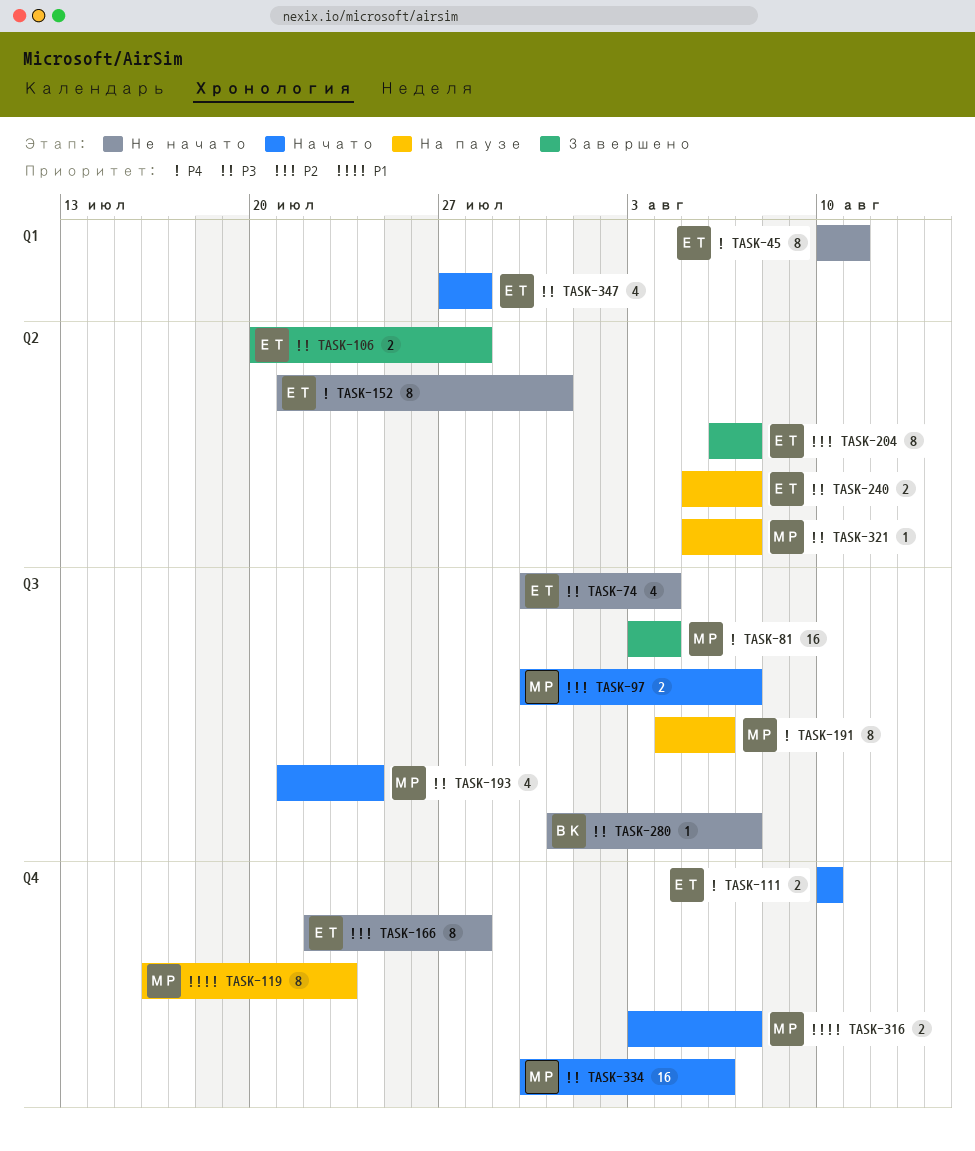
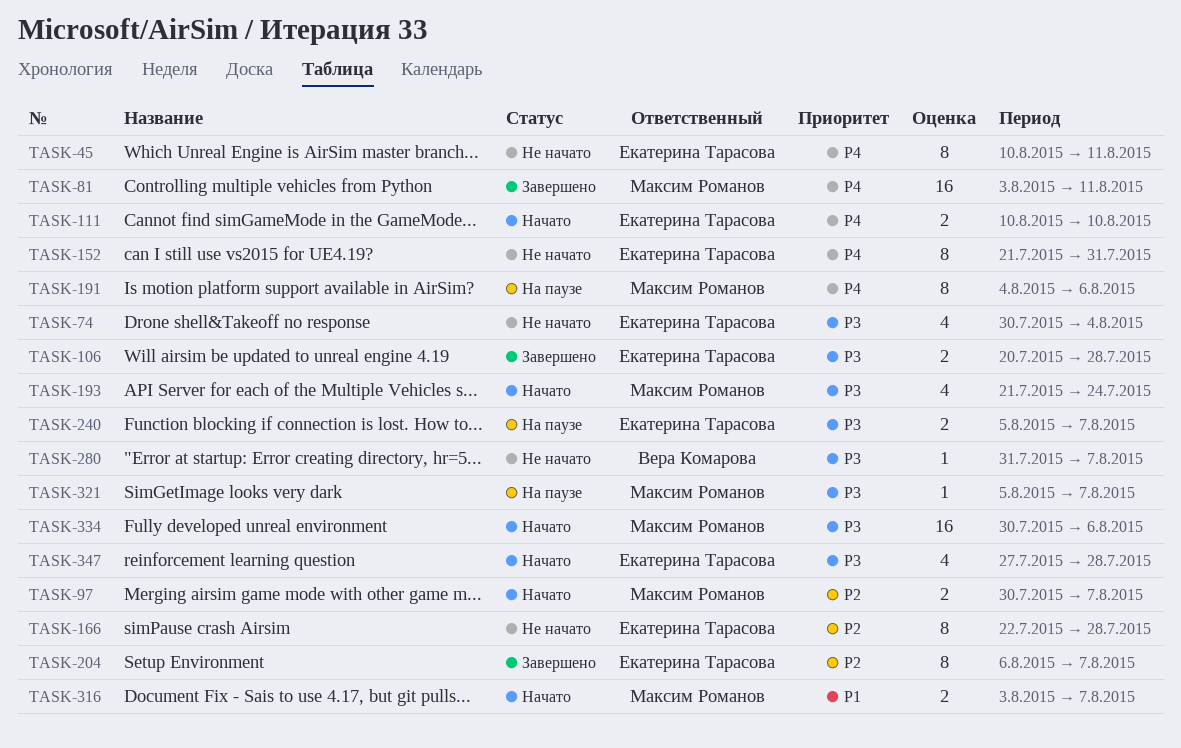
TASK-81, due: Aug 4 -> Aug 11
TASK-119: present -> none

